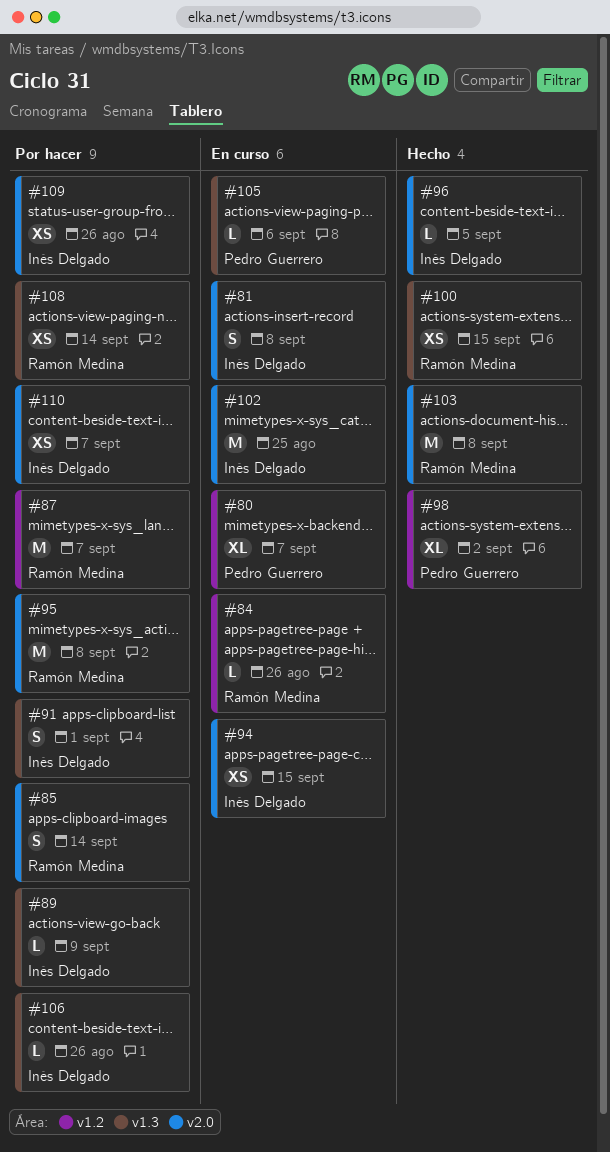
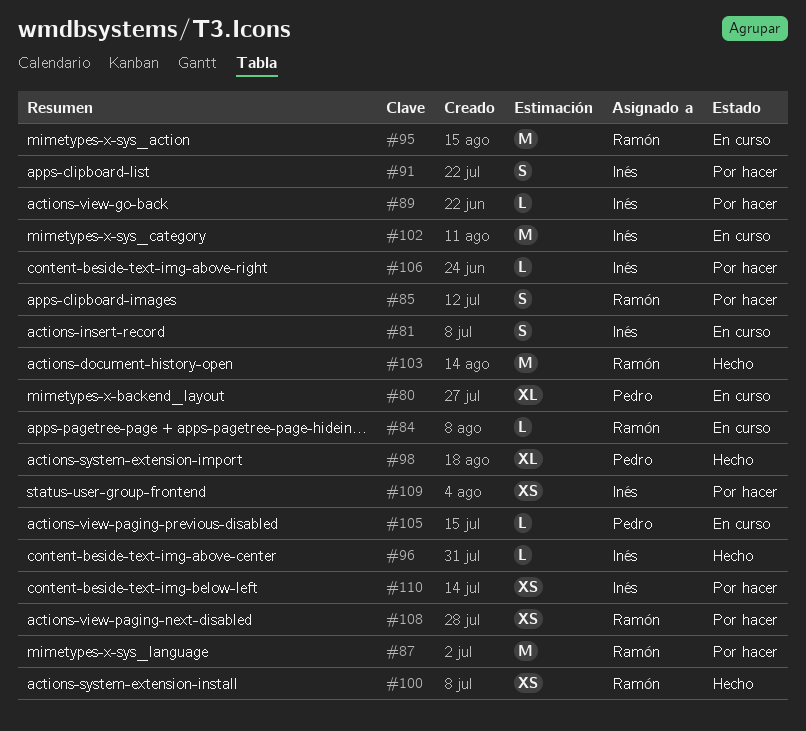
#94: present -> none
#95, status: Por hacer -> En curso

